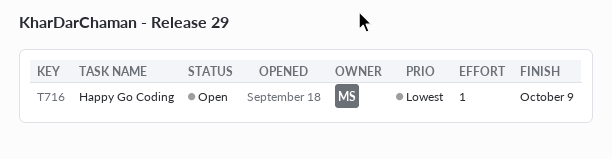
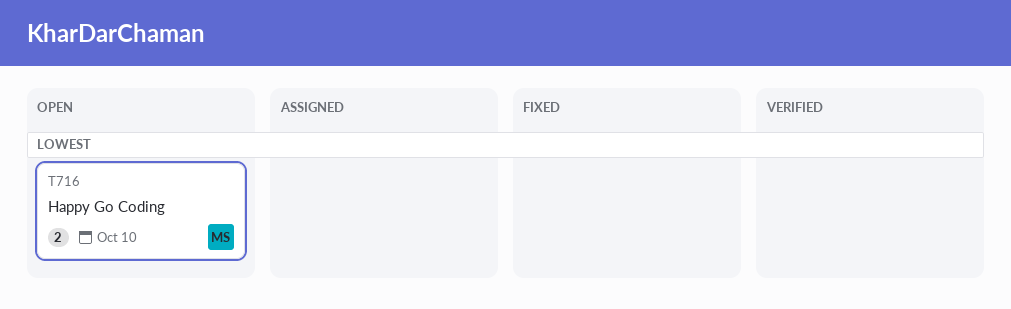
T716, estimate: 1 -> 2
T716, due: Oct 9 -> Oct 10

